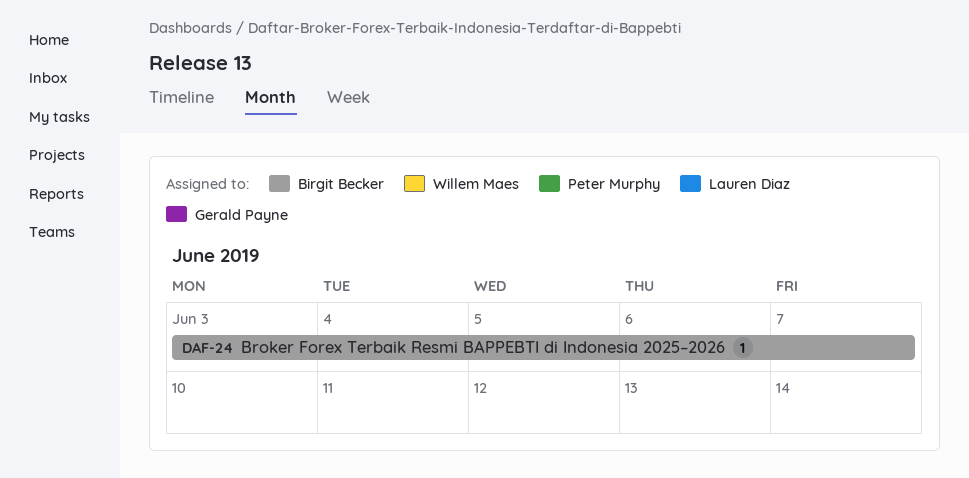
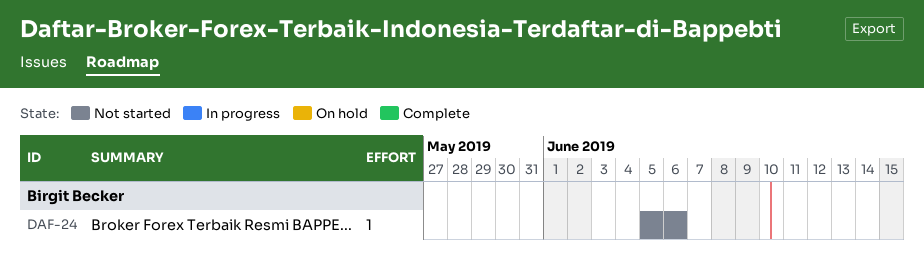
DAF-24, start: Jun 3 -> Jun 5
DAF-24, due: Jun 7 -> Jun 6

